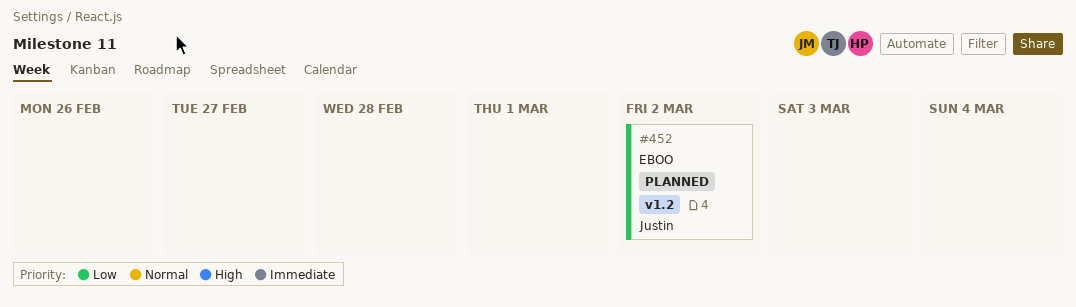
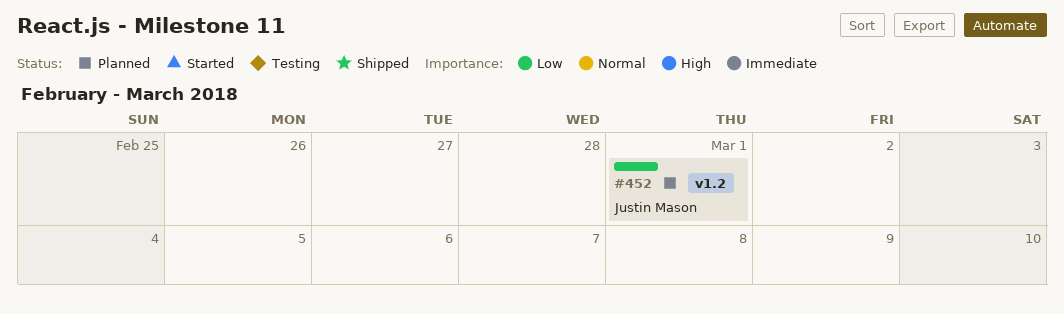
#452, due: Mar 2 -> Mar 1

